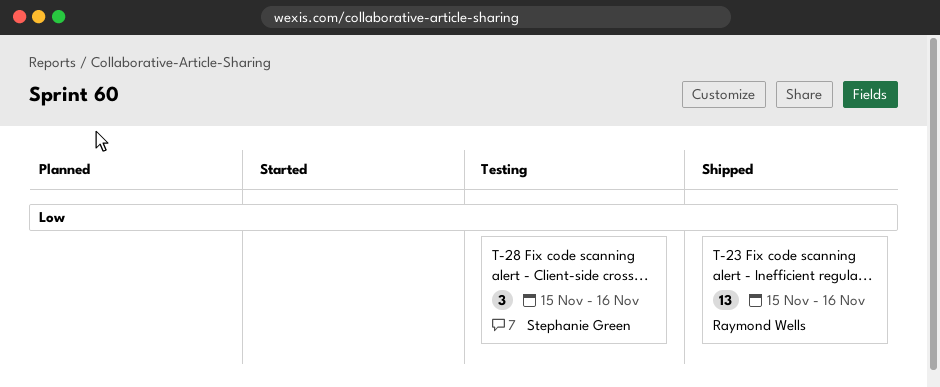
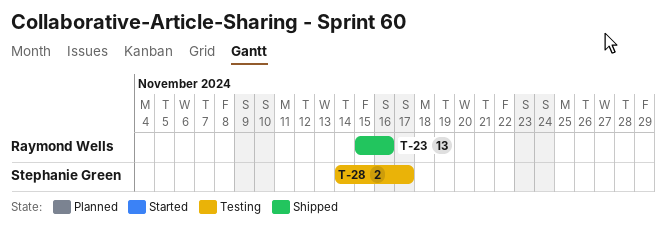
T-28, estimate: 3 -> 2
T-28, start: Nov 15 -> Nov 14
T-28, due: Nov 16 -> Nov 17

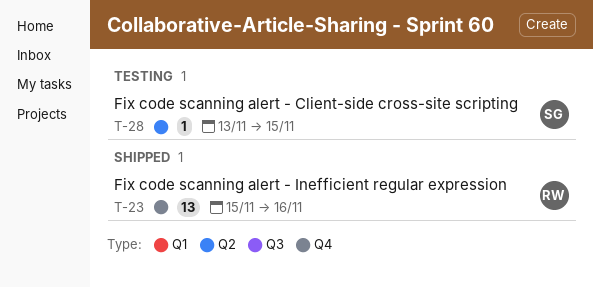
T-28, estimate: 2 -> 1
T-28, start: Nov 14 -> Nov 13
T-28, due: Nov 17 -> Nov 15

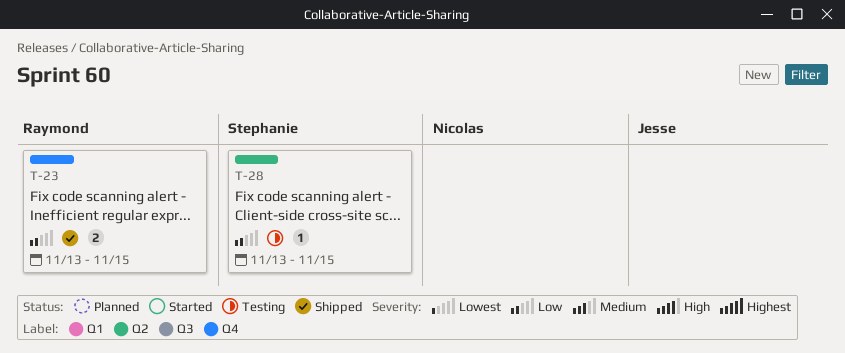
T-23, estimate: 13 -> 2
T-23, start: Nov 15 -> Nov 13
T-23, due: Nov 16 -> Nov 15

